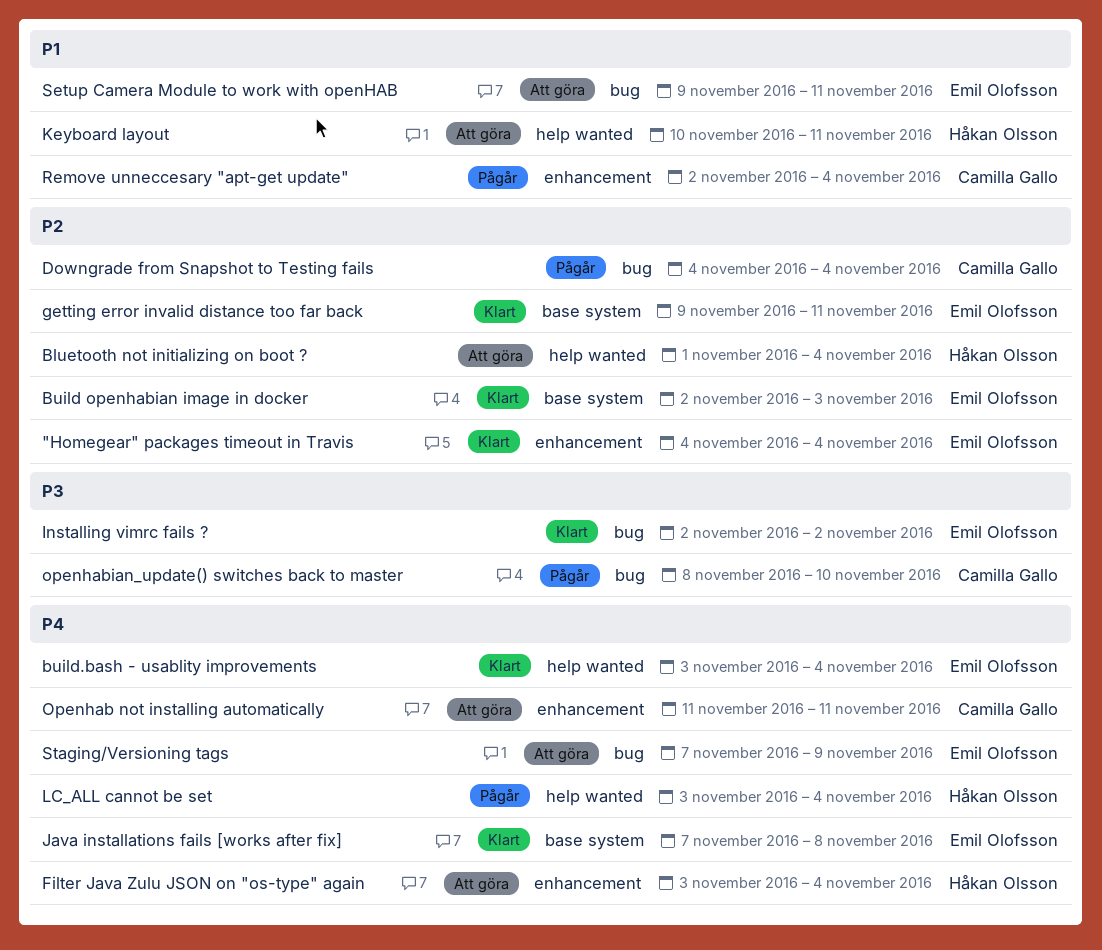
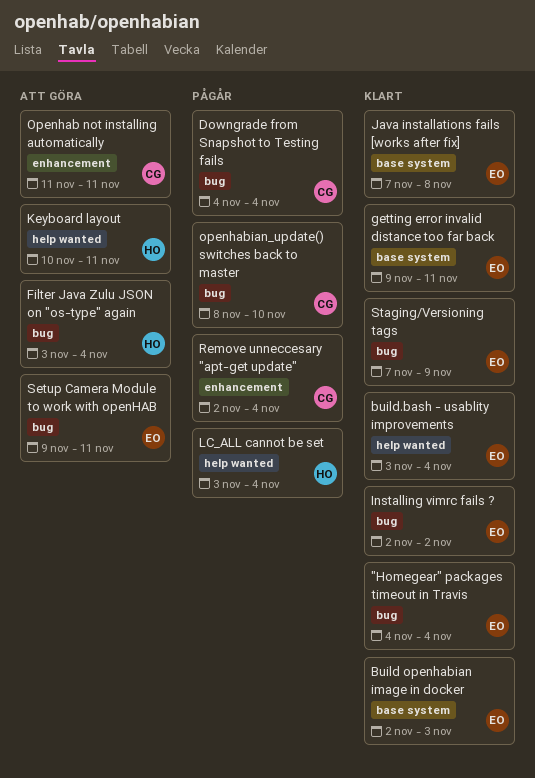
"Homegear" packages timeout in Travis, label: enhancement -> bug
Bluetooth not initializing on boot ?: present -> none
Filter Java Zulu JSON on "os-type" again, label: enhancement -> bug
Staging/Versioning tags, status: Att göra -> Klart

